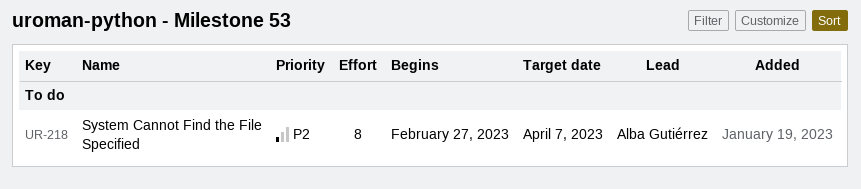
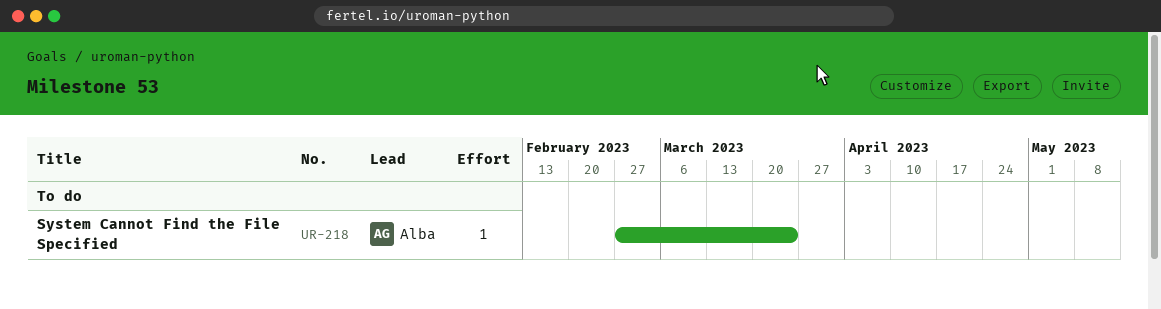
UR-218, estimate: 8 -> 1
UR-218, due: Apr 7 -> Mar 24

